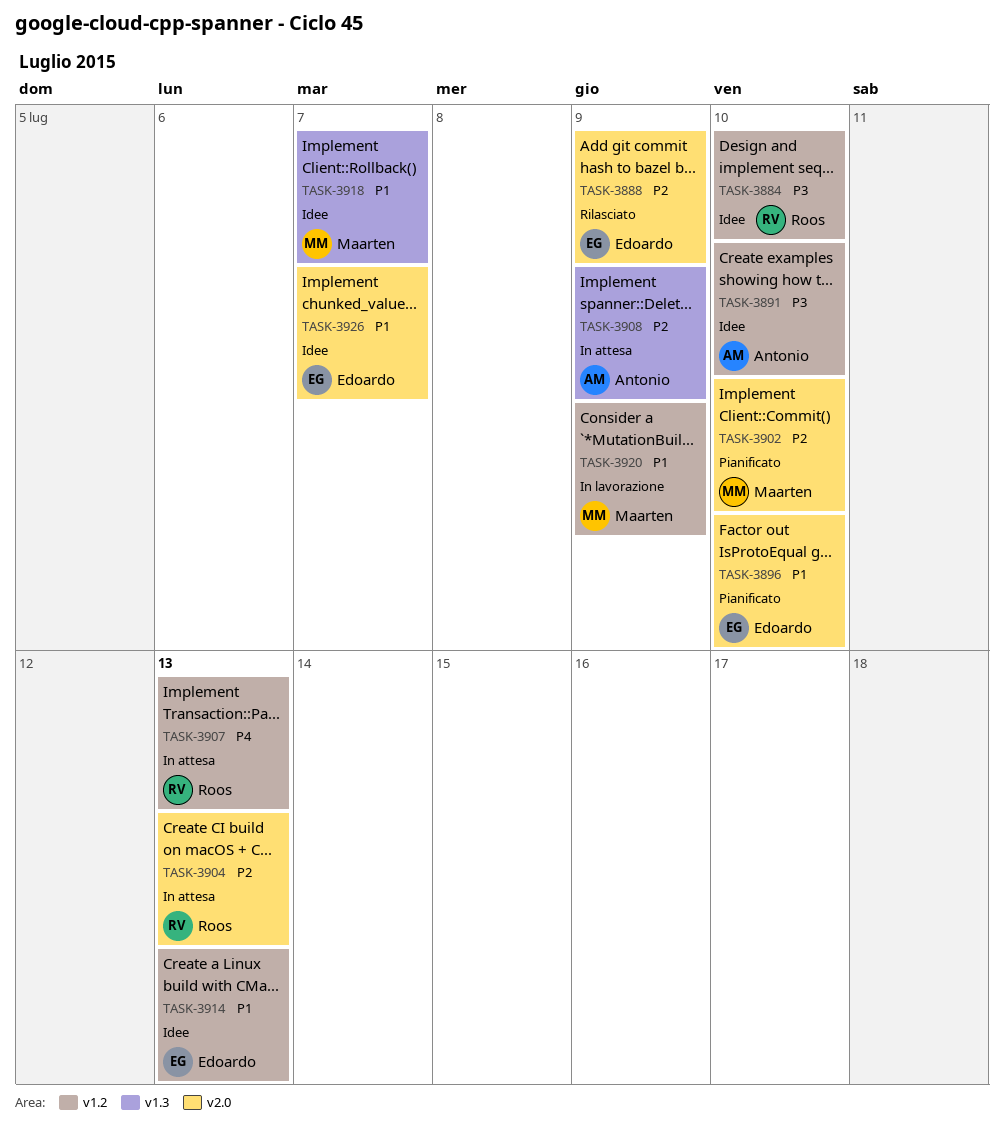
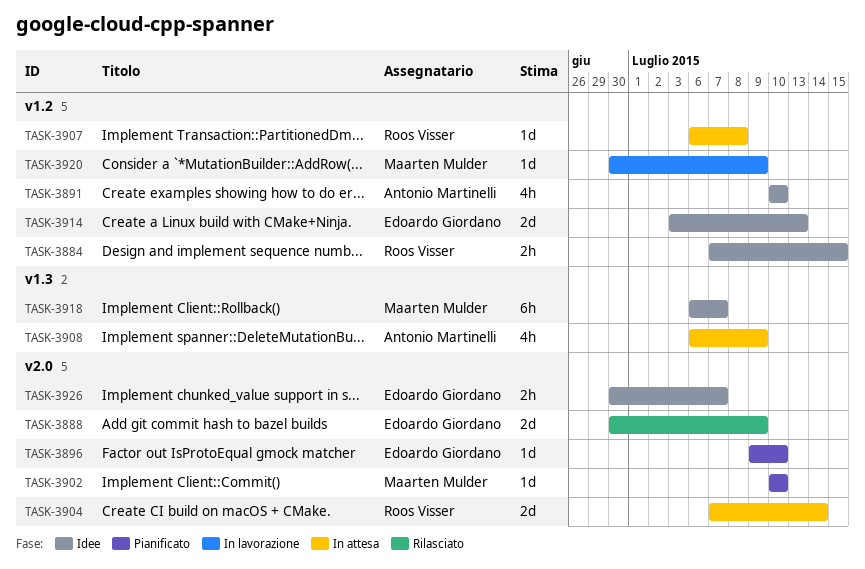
TASK-3884, due: Jul 10 -> Jul 15
TASK-3904, due: Jul 13 -> Jul 14
TASK-3907, due: Jul 13 -> Jul 8

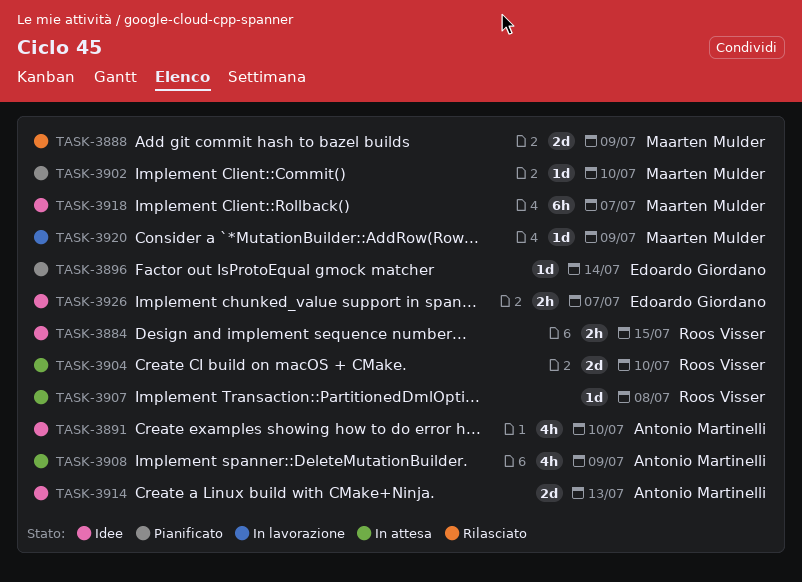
TASK-3888, owner: Edoardo Giordano -> Maarten Mulder
TASK-3896, due: Jul 10 -> Jul 14
TASK-3904, due: Jul 14 -> Jul 10
TASK-3914, owner: Edoardo Giordano -> Antonio Martinelli

